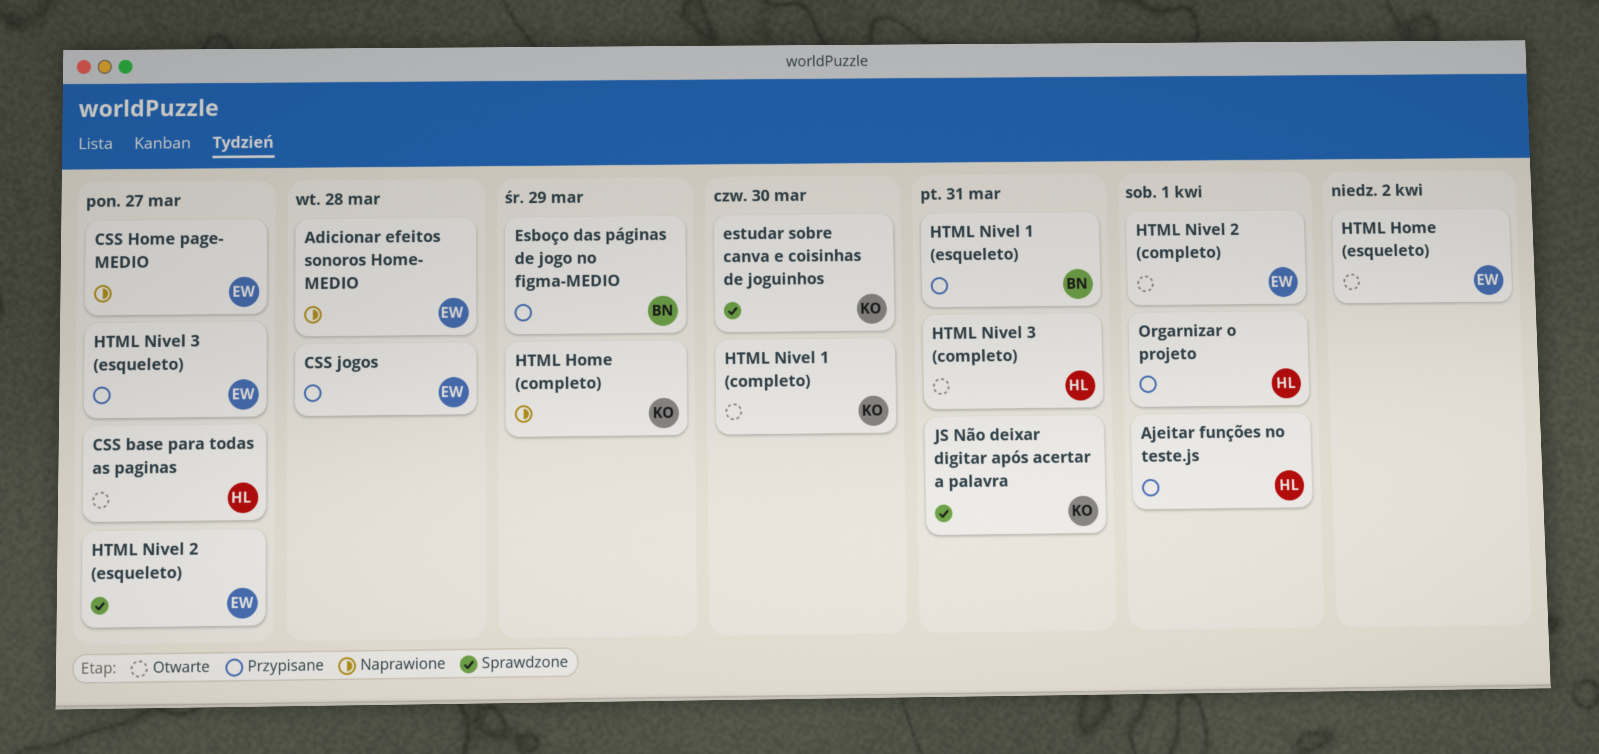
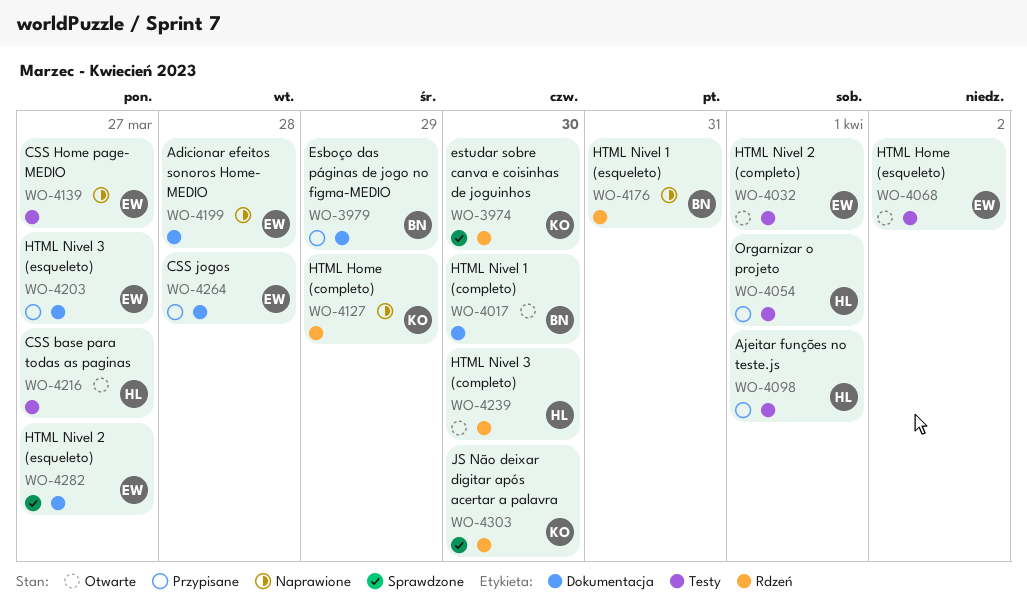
HTML Nivel 1 (completo), owner: KO -> BN
HTML Nivel 1 (esqueleto), status: Przypisane -> Naprawione
HTML Nivel 3 (completo), due: Mar 31 -> Mar 30
JS Não deixar digitar após acertar a palavra, due: Mar 31 -> Mar 30

